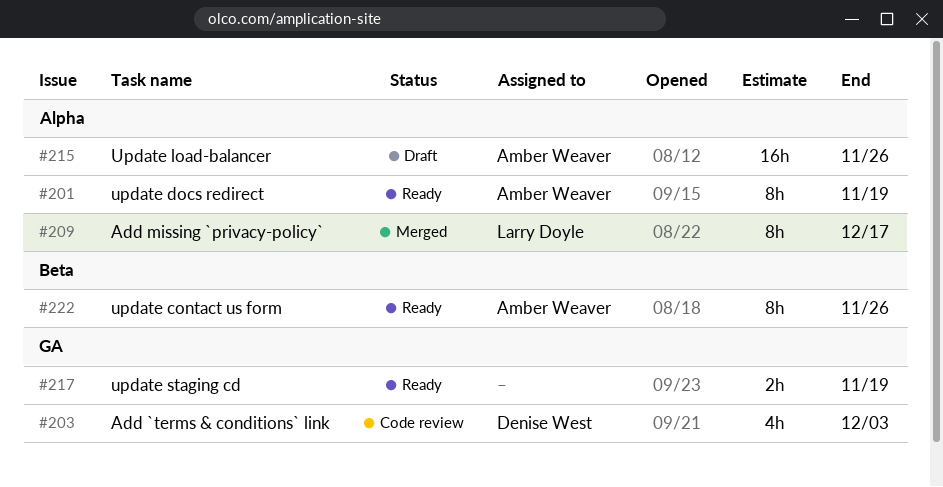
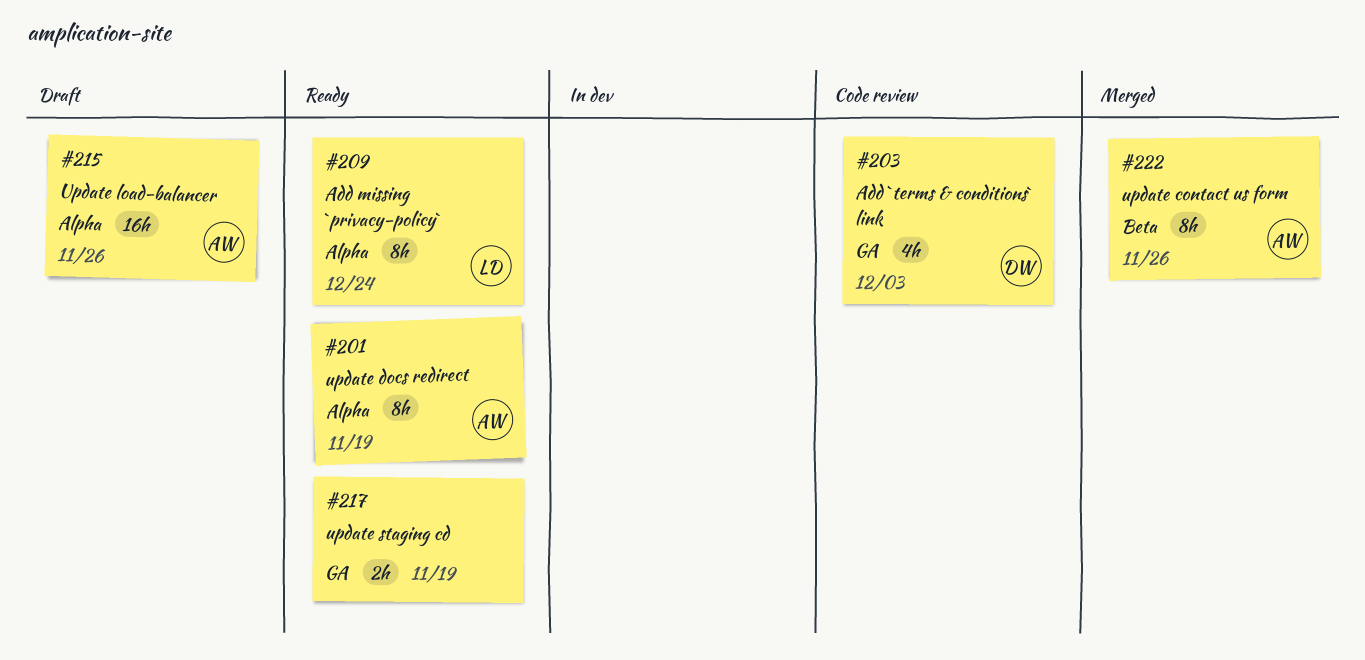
#209, status: Merged -> Ready
#209, due: Dec 17 -> Dec 24
#222, status: Ready -> Merged

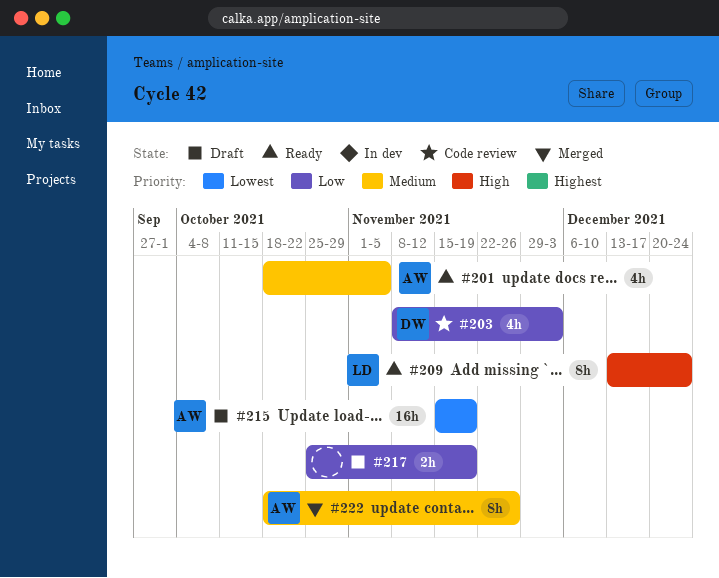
#201, estimate: 8h -> 4h
#201, due: Nov 19 -> Nov 5
#215, due: Nov 26 -> Nov 19
#217, status: Ready -> Draft

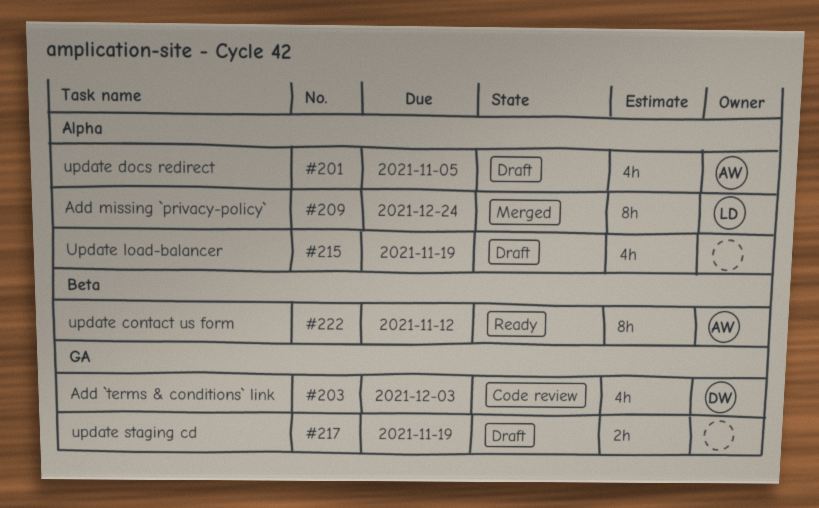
#201, status: Ready -> Draft
#209, status: Ready -> Merged
#215, owner: AW -> none
#215, estimate: 16h -> 4h
#222, status: Merged -> Ready
#222, due: Nov 26 -> Nov 12

